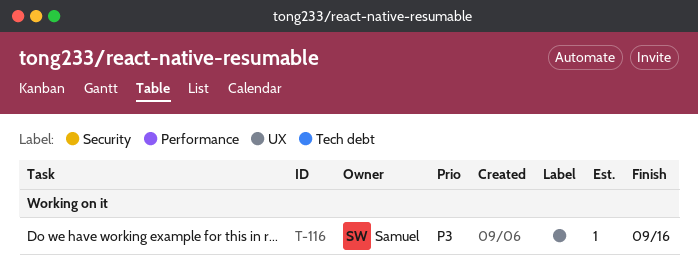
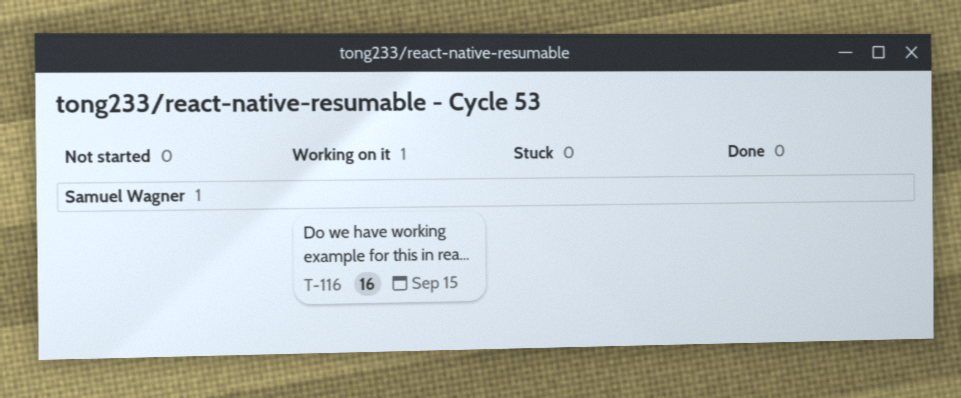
T-116, estimate: 1 -> 16
T-116, due: Sep 16 -> Sep 15

